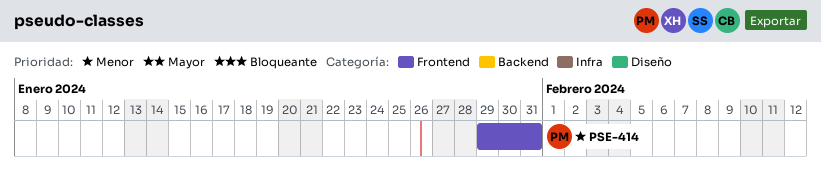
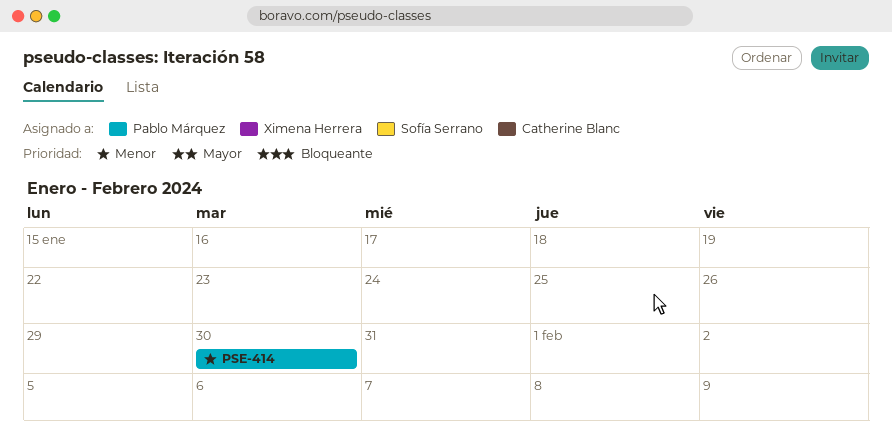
PSE-414, start: Jan 29 -> Jan 30
PSE-414, due: Jan 31 -> Jan 30

